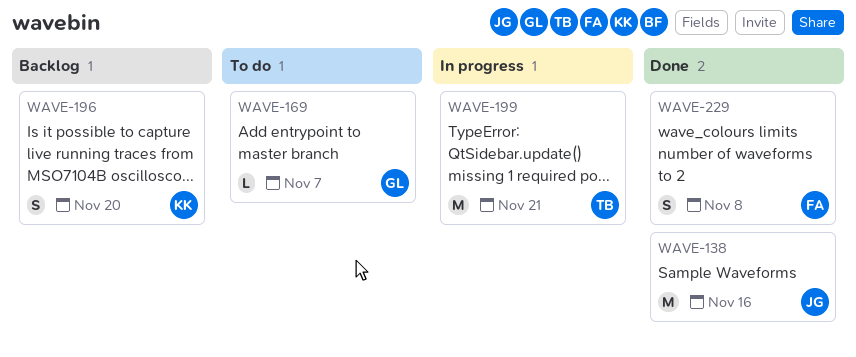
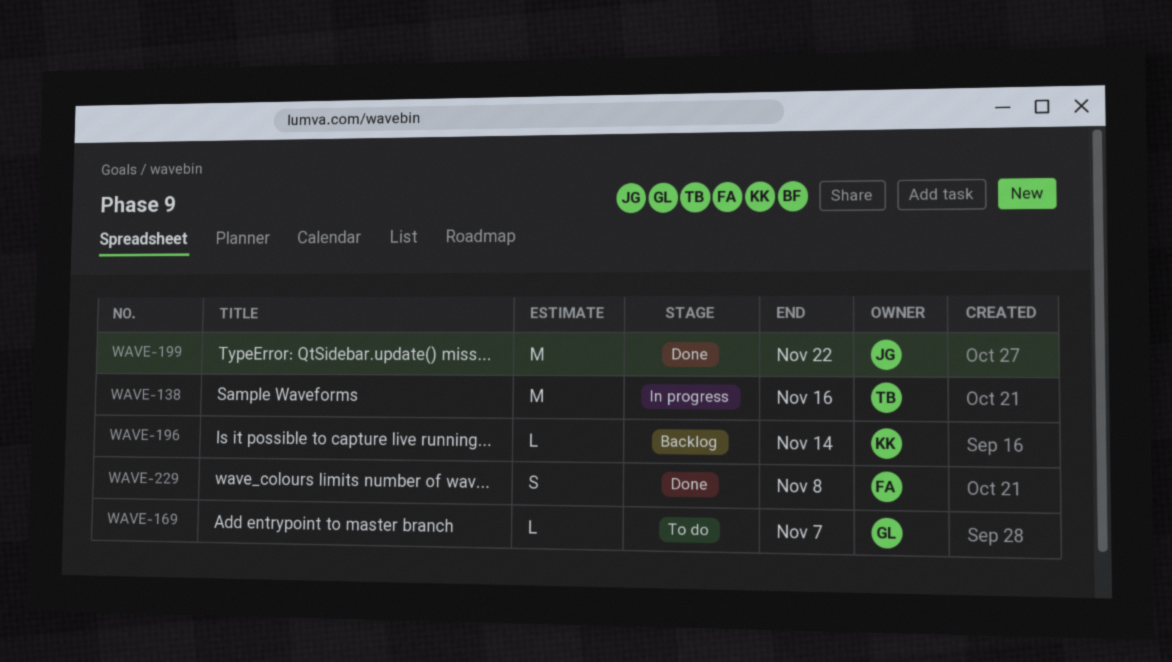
WAVE-138, status: Done -> In progress
WAVE-138, owner: JG -> TB
WAVE-196, estimate: S -> L
WAVE-196, due: Nov 20 -> Nov 14
WAVE-199, status: In progress -> Done
WAVE-199, owner: TB -> JG
WAVE-199, due: Nov 21 -> Nov 22

